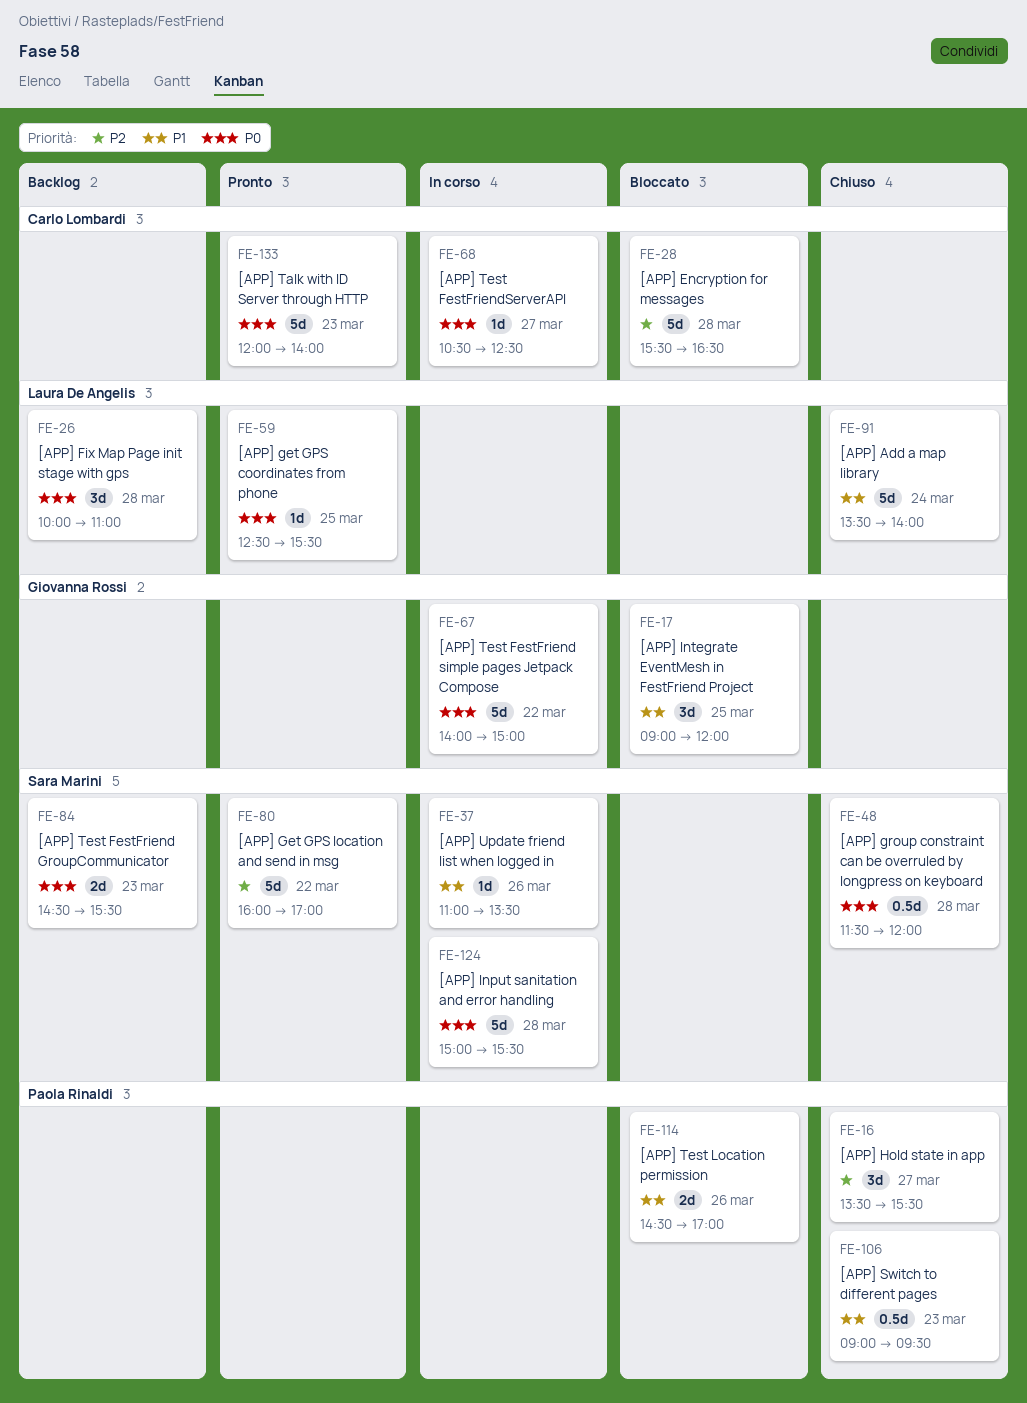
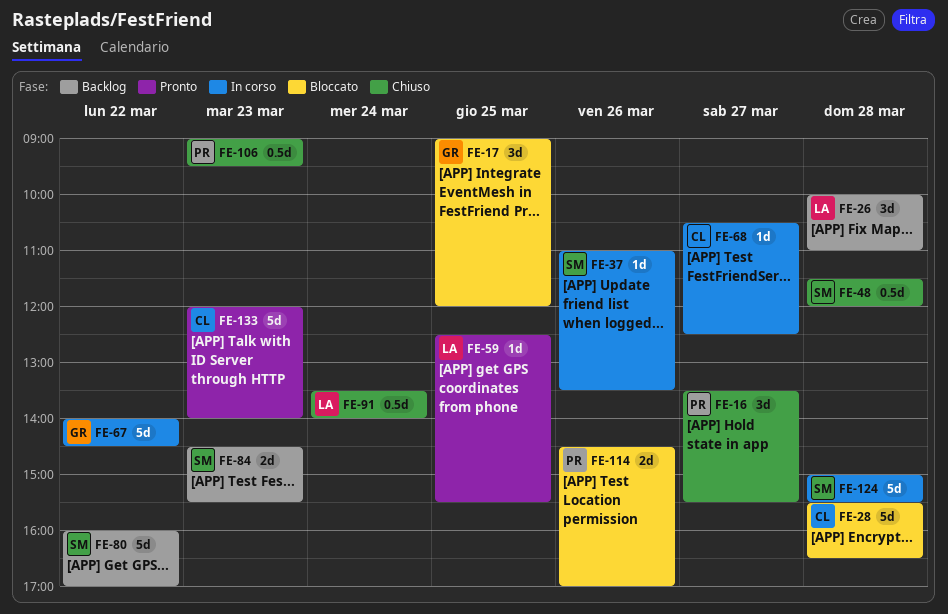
FE-67, ends: 15:00 -> 14:30
FE-80, status: Pronto -> Backlog
FE-91, estimate: 5d -> 0.5d

